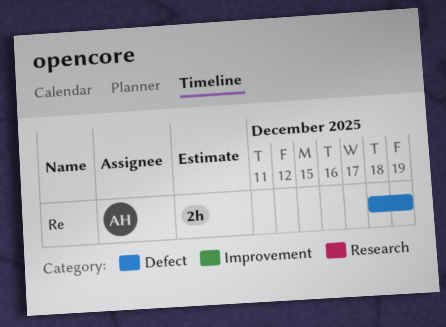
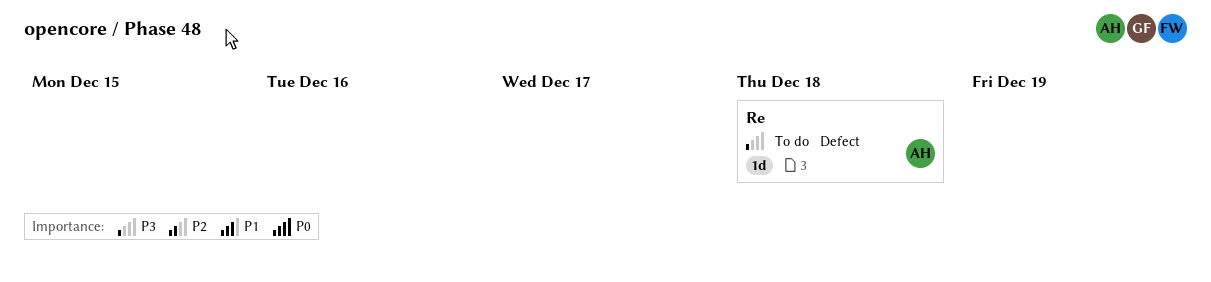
Re, estimate: 2h -> 1d
Re, due: Dec 19 -> Dec 18

